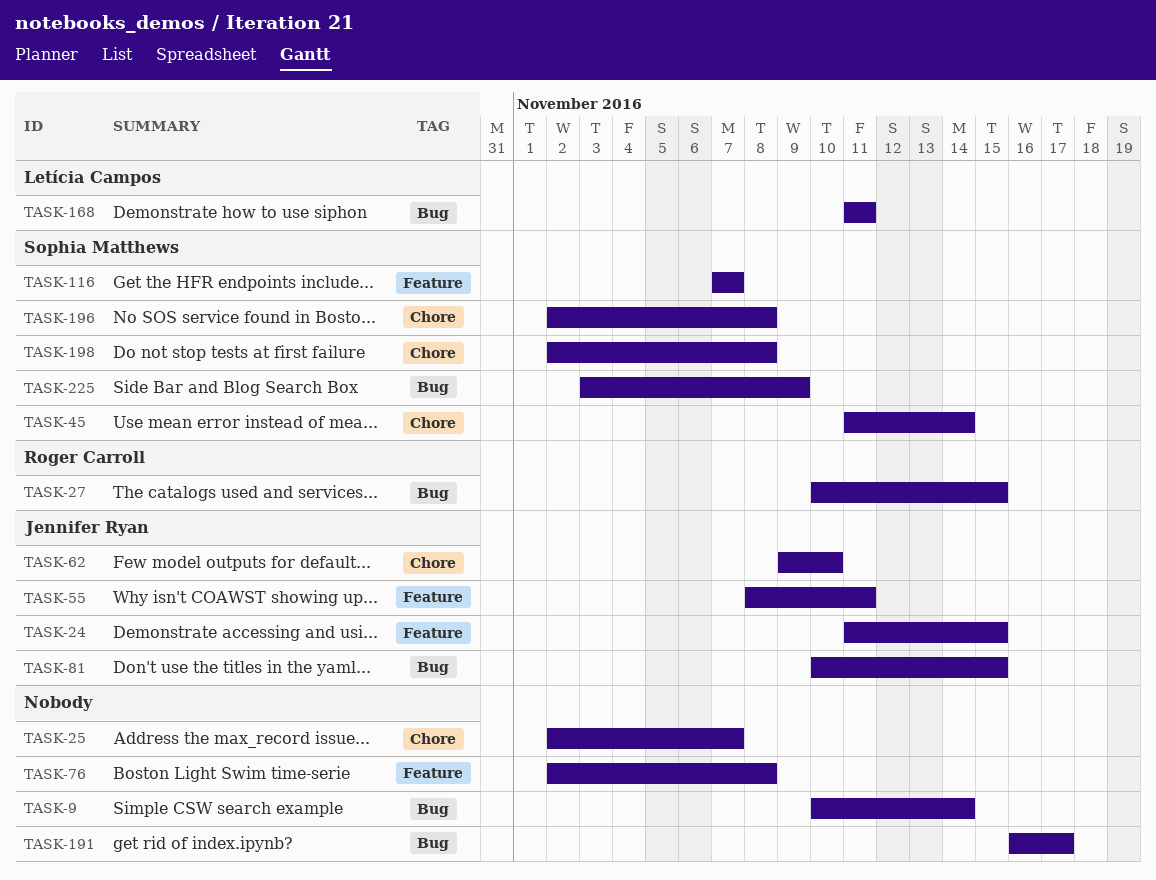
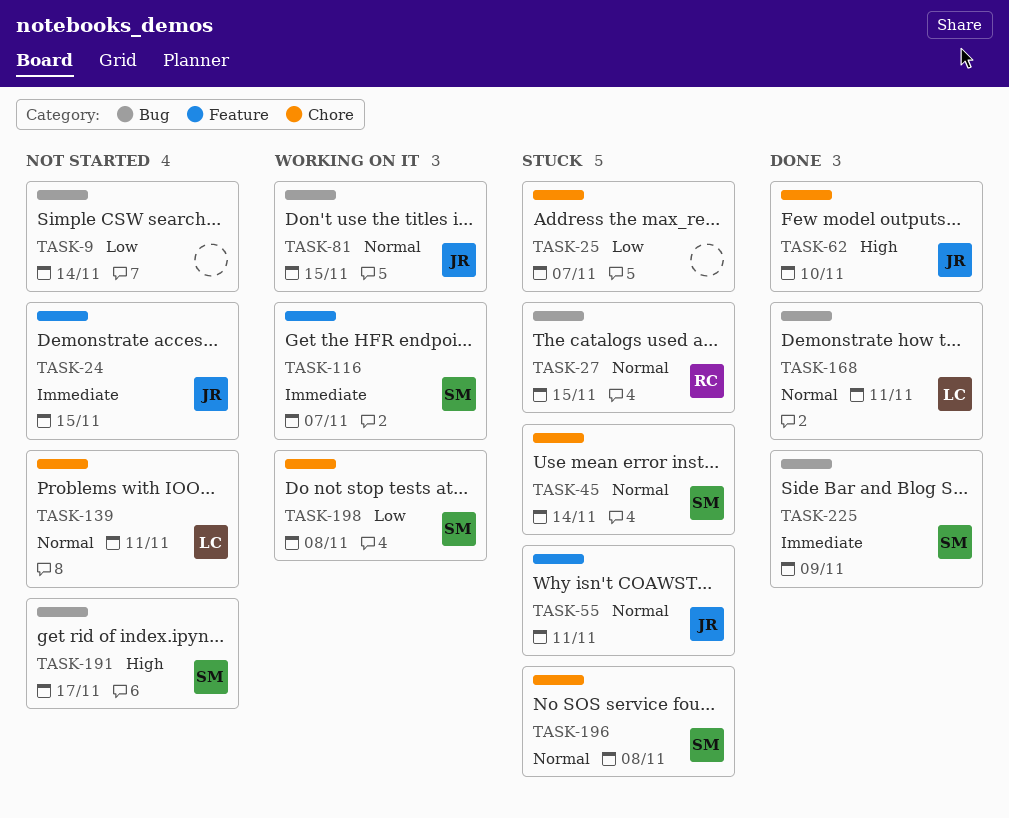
TASK-76: present -> none
TASK-139: none -> present
TASK-191, owner: none -> Sophia Matthews

